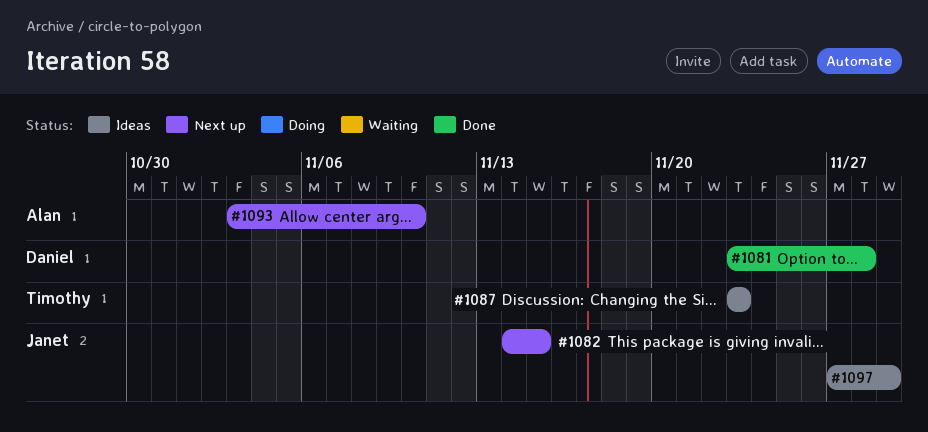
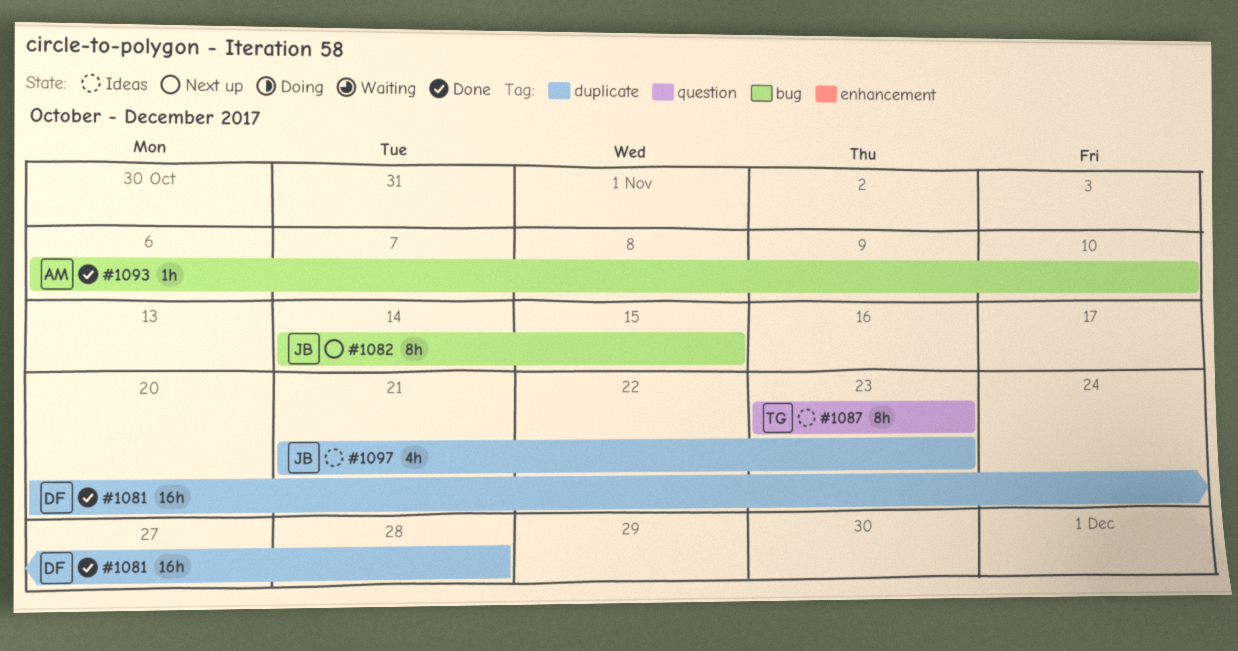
#1081, start: Nov 23 -> Nov 20
#1093, status: Next up -> Done
#1093, start: Nov 3 -> Nov 6
#1097, start: Nov 27 -> Nov 21
#1097, due: Nov 29 -> Nov 23

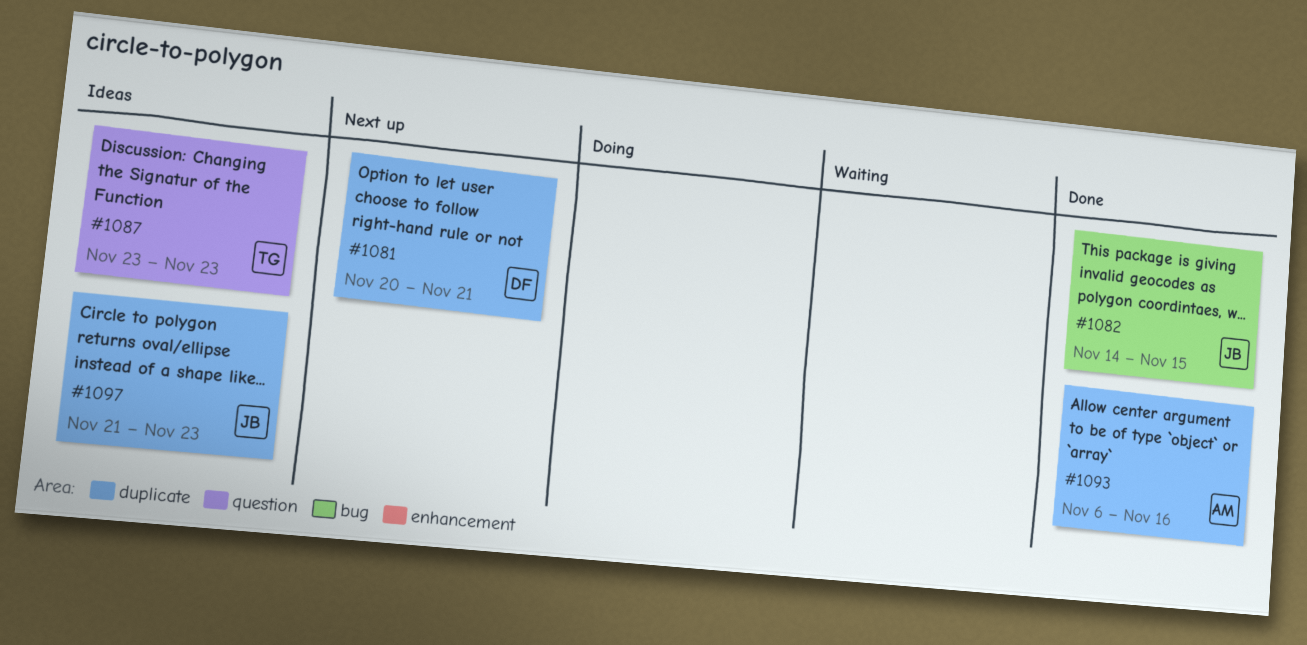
#1081, status: Done -> Next up
#1081, due: Nov 28 -> Nov 21
#1082, status: Next up -> Done
#1093, label: bug -> duplicate
#1093, due: Nov 10 -> Nov 16

